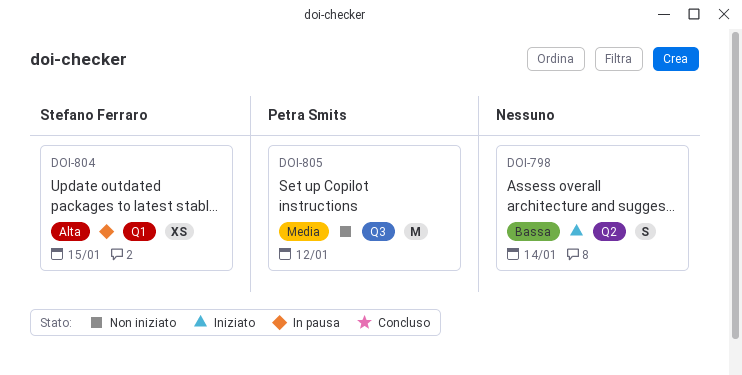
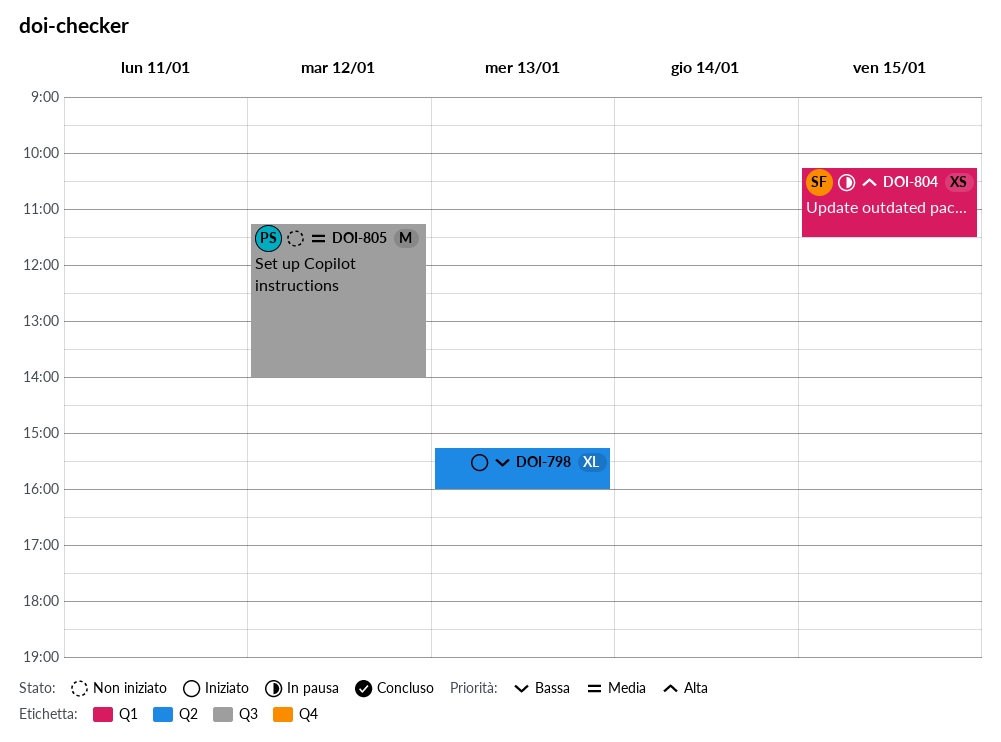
DOI-798, estimate: S -> XL
DOI-798, day: Jan 14 -> Jan 13

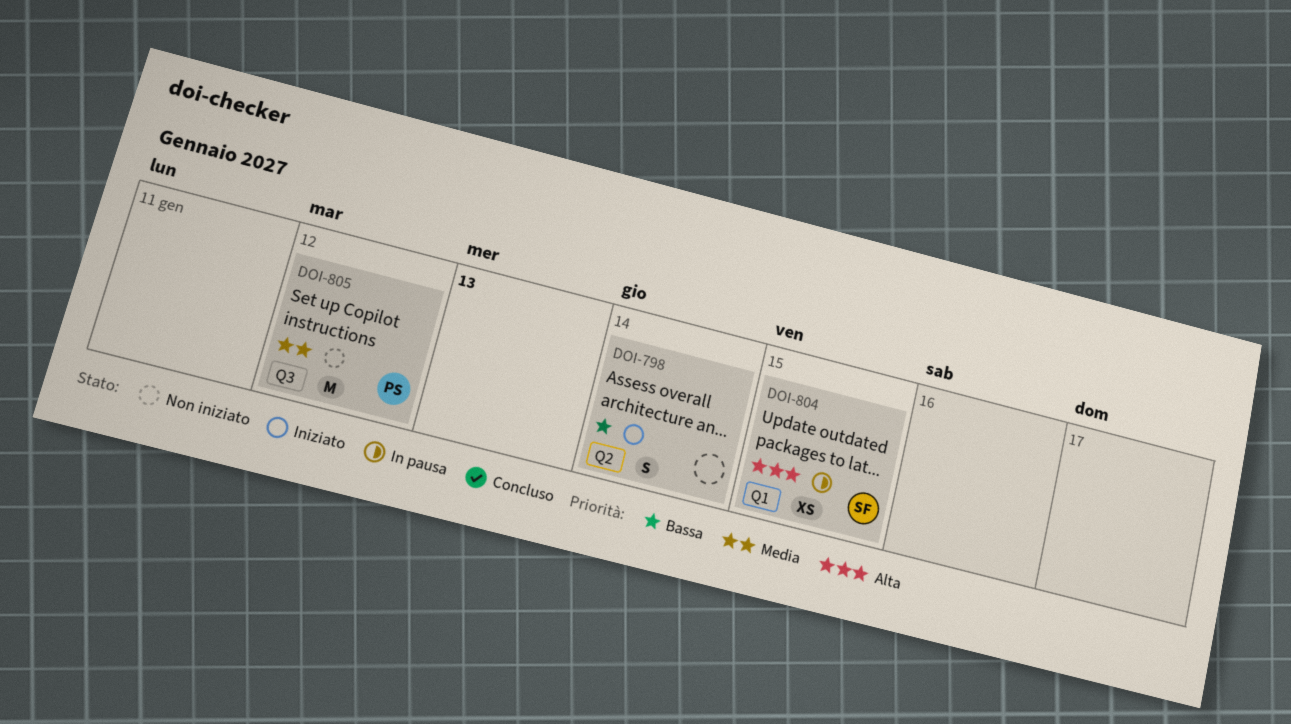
DOI-798, estimate: XL -> S
DOI-798, day: Jan 13 -> Jan 14

